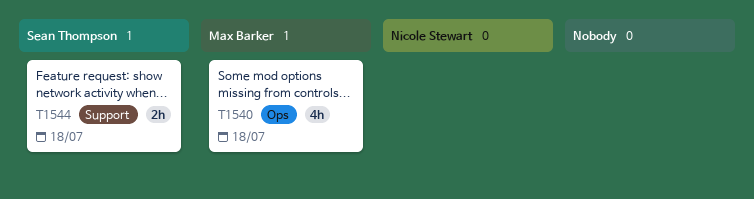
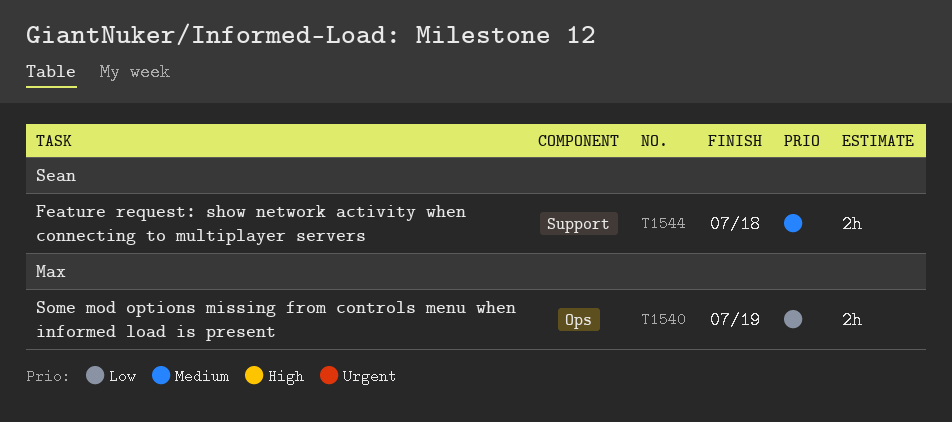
T1540, estimate: 4h -> 2h
T1540, due: Jul 18 -> Jul 19

